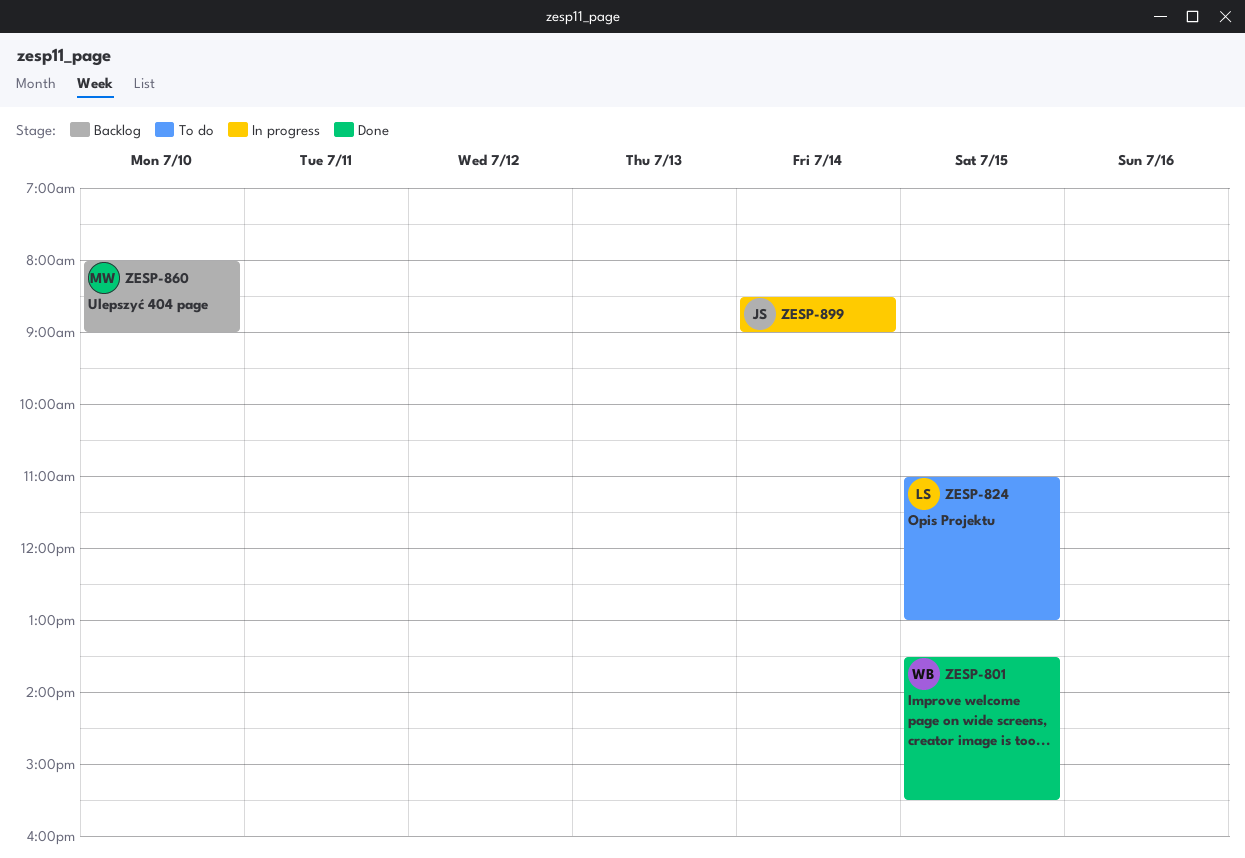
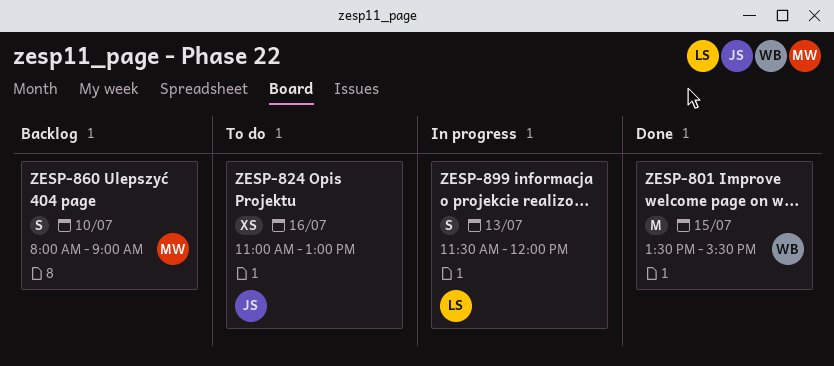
ZESP-824, owner: LS -> JS
ZESP-824, day: Jul 15 -> Jul 16
ZESP-899, owner: JS -> LS
ZESP-899, day: Jul 14 -> Jul 13
ZESP-899, begins: 08:30 -> 11:30
ZESP-899, ends: 09:00 -> 12:00

